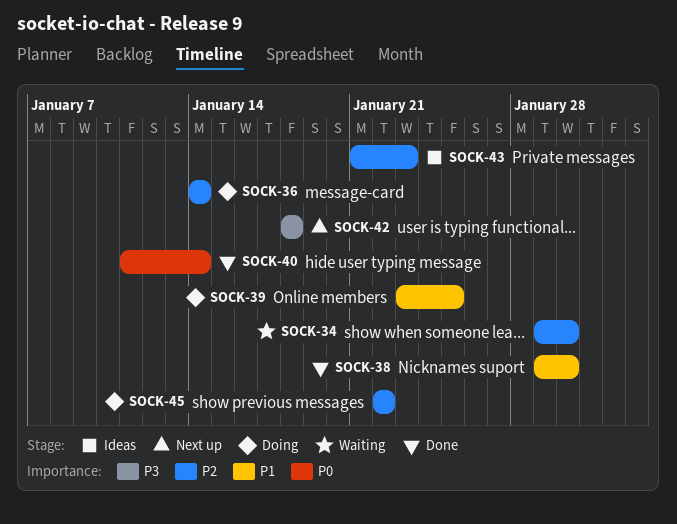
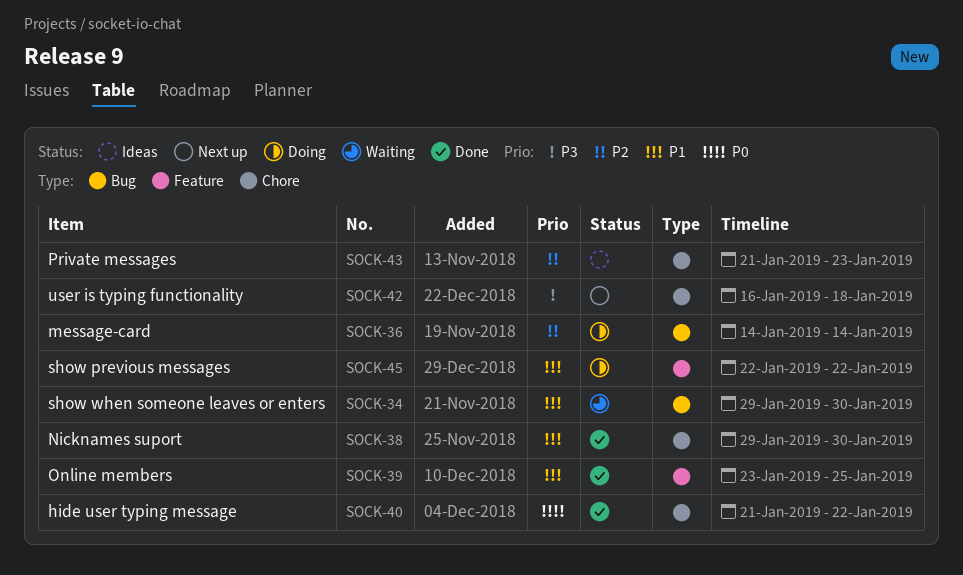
SOCK-34, priority: P2 -> P1
SOCK-39, status: Doing -> Done
SOCK-40, start: Jan 11 -> Jan 21
SOCK-40, due: Jan 14 -> Jan 22
SOCK-42, start: Jan 18 -> Jan 16
SOCK-45, priority: P2 -> P1

